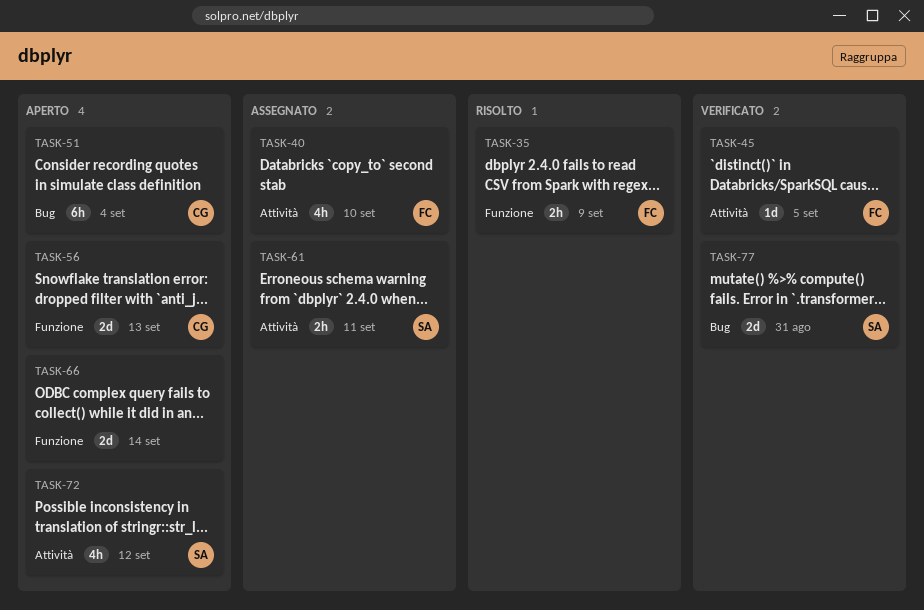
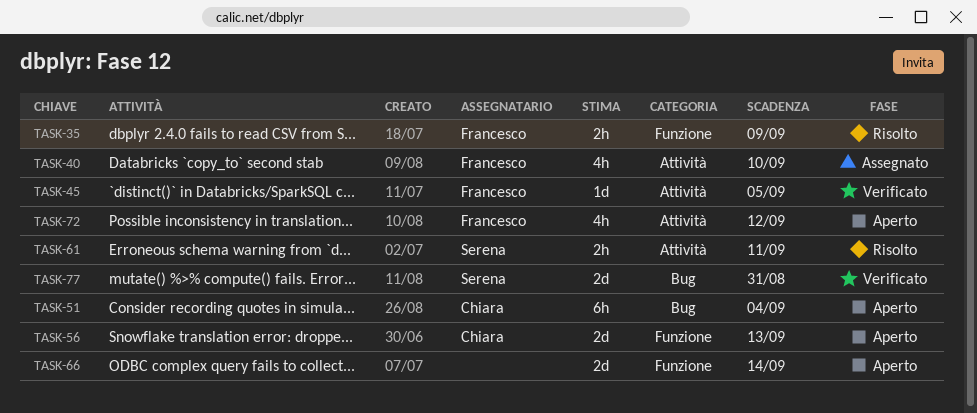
TASK-61, status: Assegnato -> Risolto
TASK-72, owner: Serena -> Francesco

